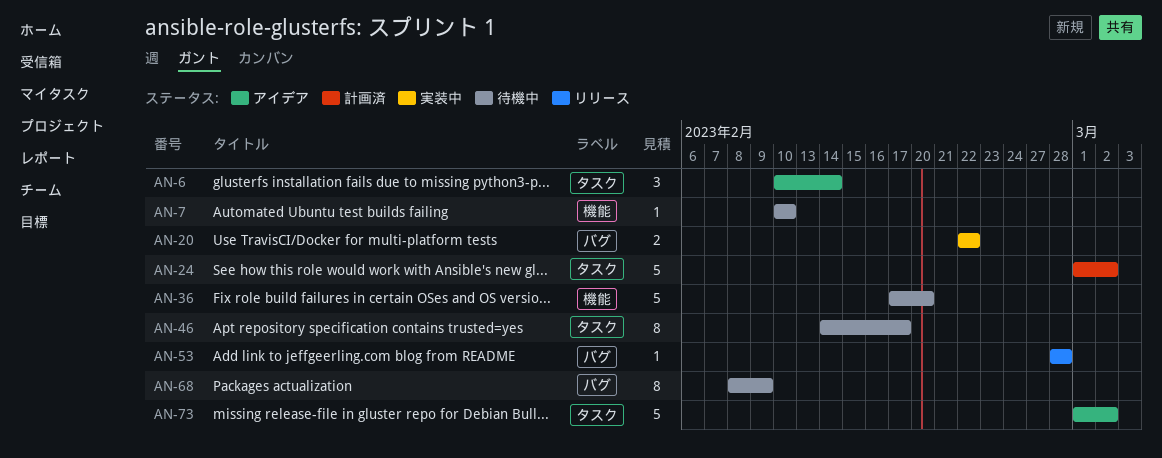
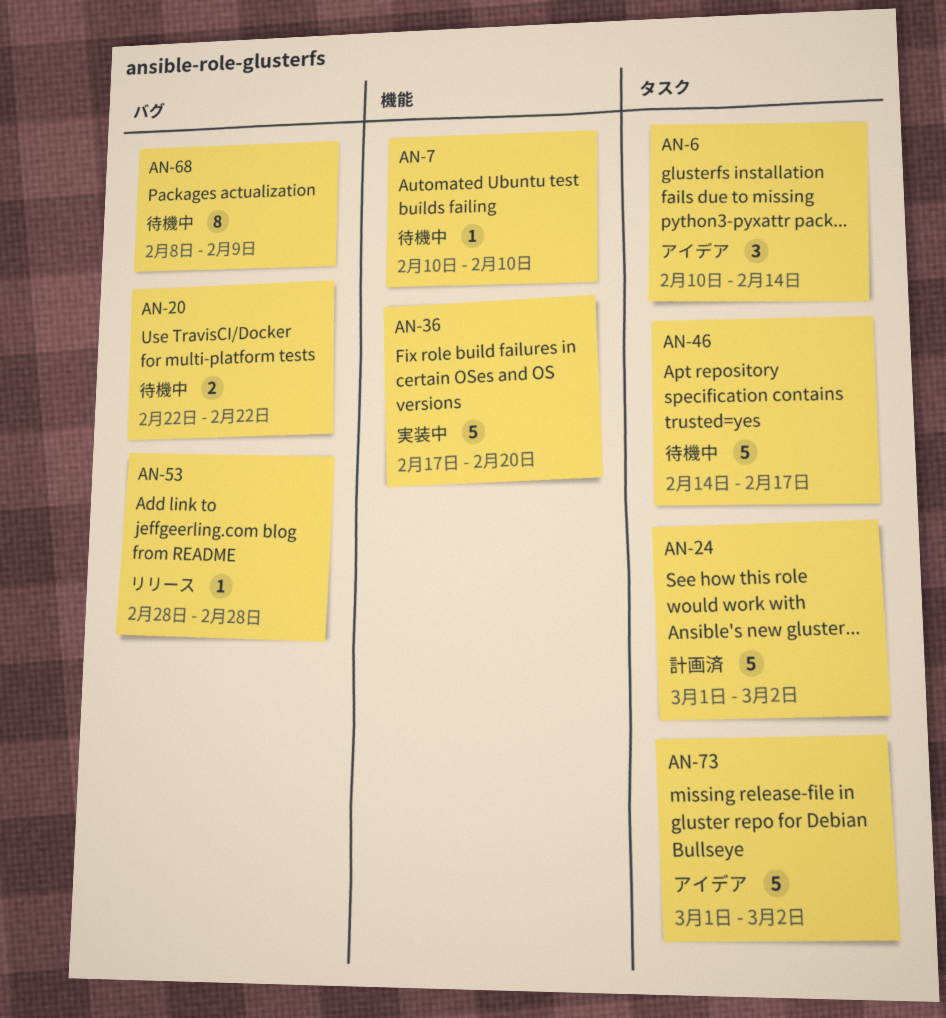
AN-20, status: 実装中 -> 待機中
AN-36, status: 待機中 -> 実装中
AN-46, estimate: 8 -> 5

